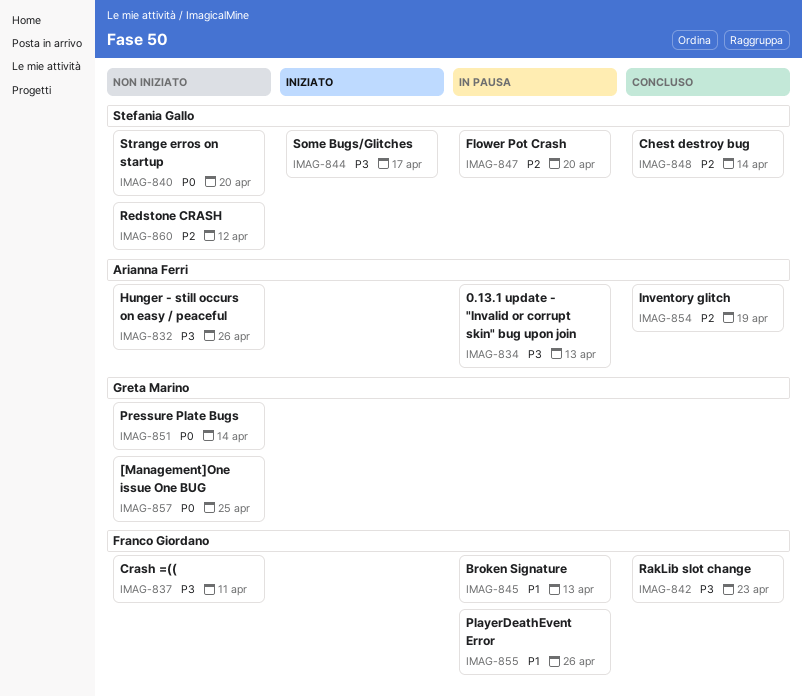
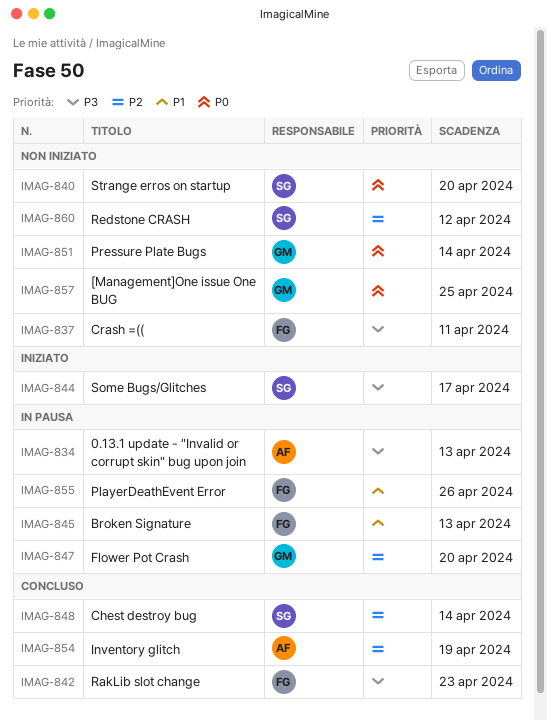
IMAG-832: present -> none
IMAG-847, owner: Stefania Gallo -> Greta Marino

